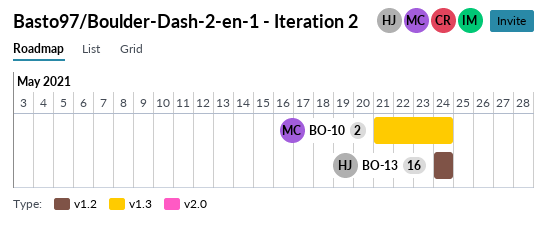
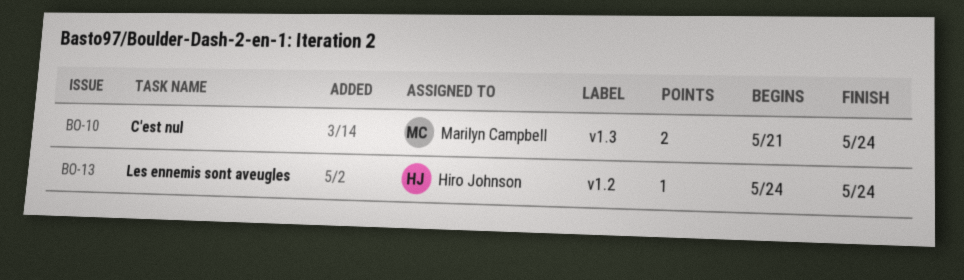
BO-13, estimate: 16 -> 1

